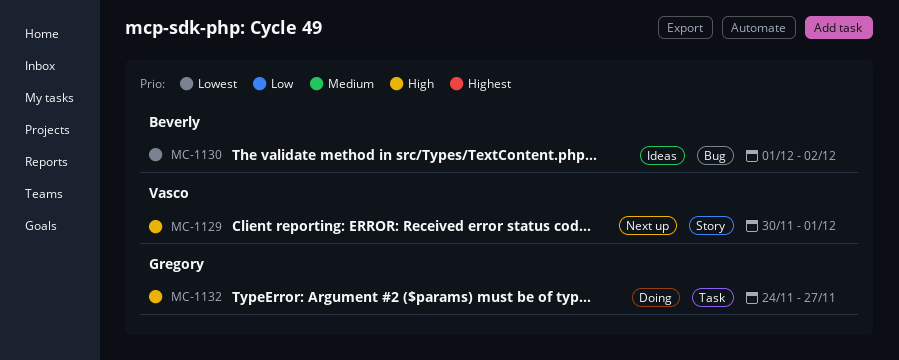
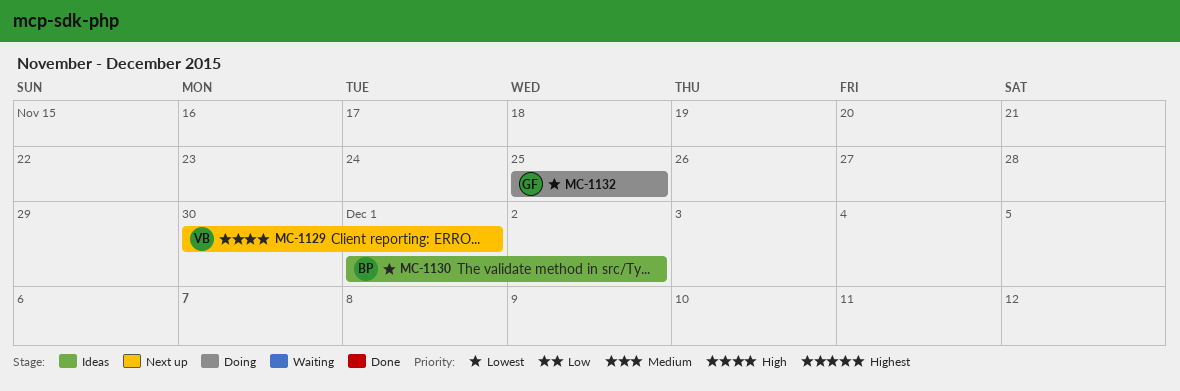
MC-1132, priority: High -> Lowest
MC-1132, start: Nov 24 -> Nov 25
MC-1132, due: Nov 27 -> Nov 25

